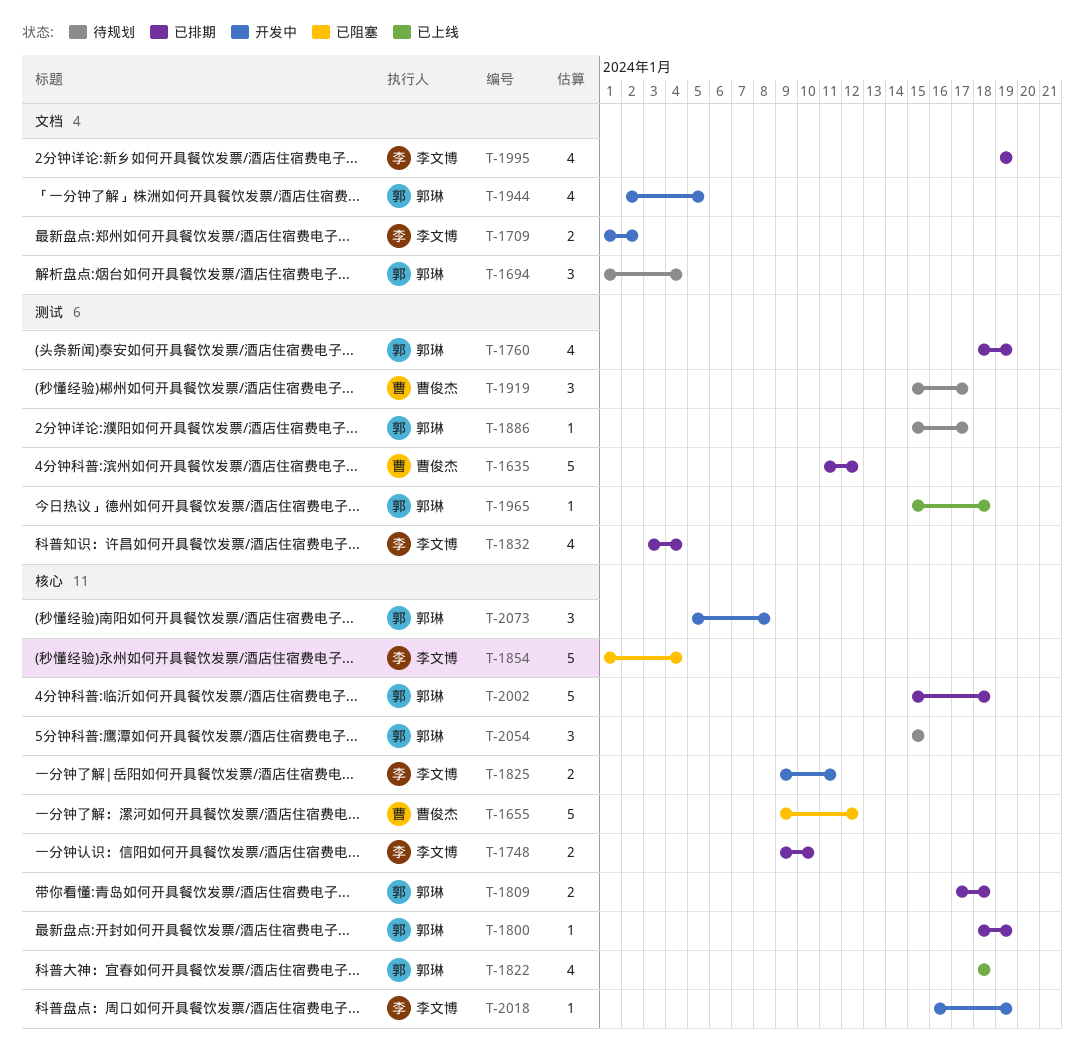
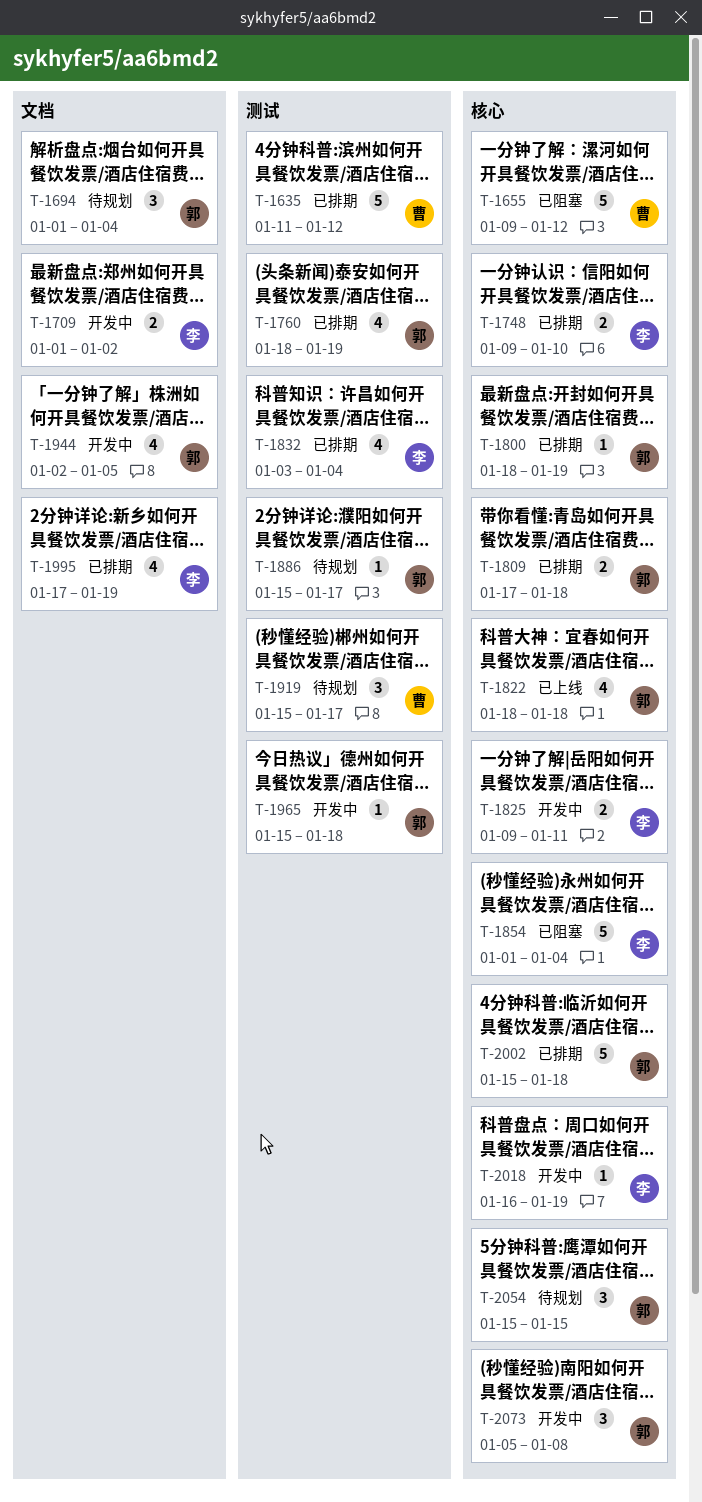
T-1965, status: 已上线 -> 开发中
T-1995, start: Jan 19 -> Jan 17

